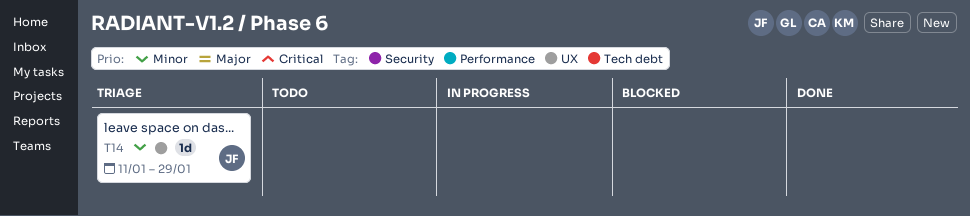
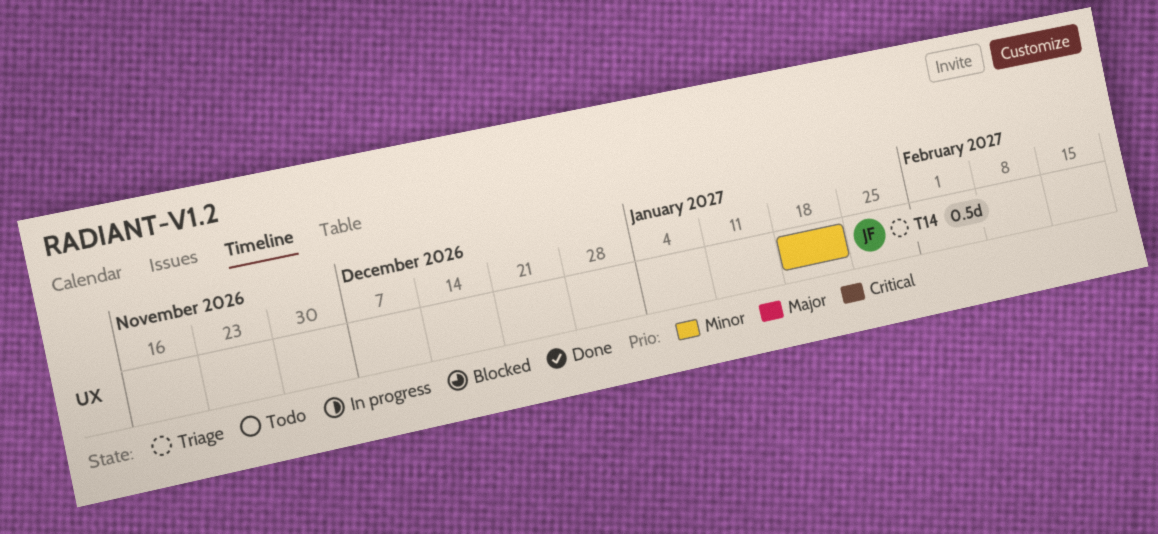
T14, estimate: 1d -> 0.5d
T14, start: Jan 11 -> Jan 18
T14, due: Jan 29 -> Jan 22

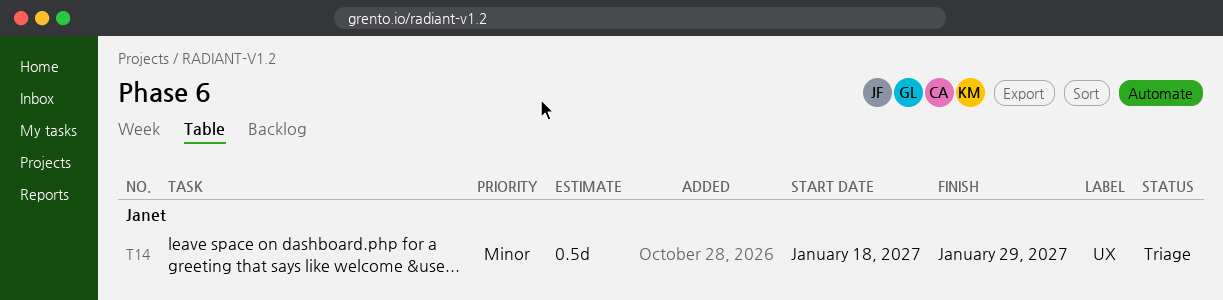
T14, due: Jan 22 -> Jan 29

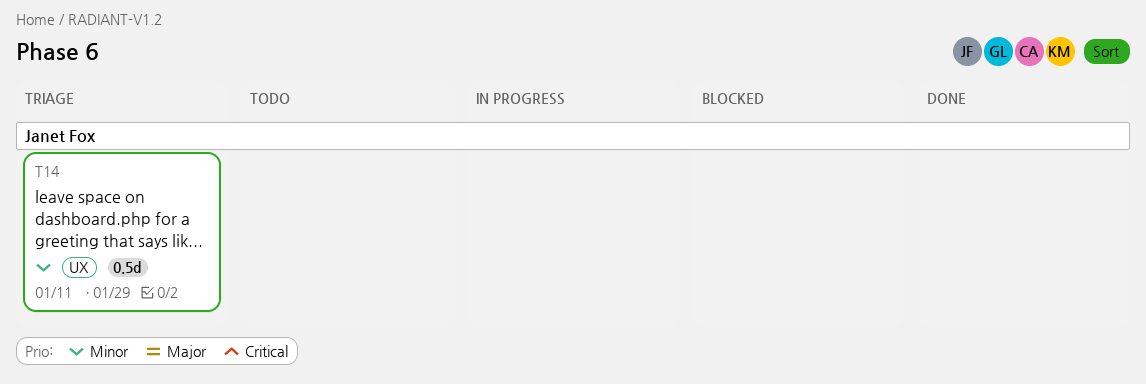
T14, start: Jan 18 -> Jan 11

